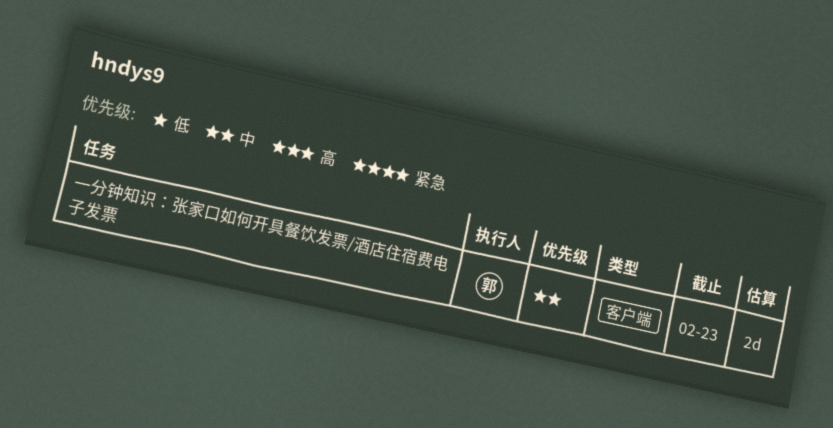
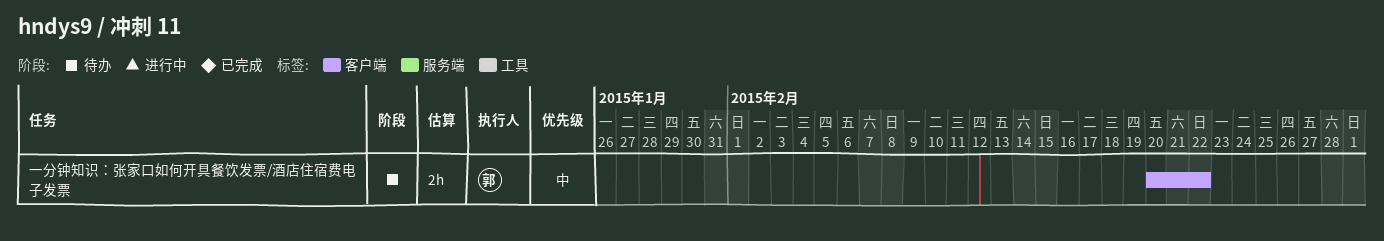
一分钟知识：张家口如何开具餐饮发票/酒店住宿费电子发票, estimate: 2d -> 2h
一分钟知识：张家口如何开具餐饮发票/酒店住宿费电子发票, due: Feb 23 -> Feb 22

